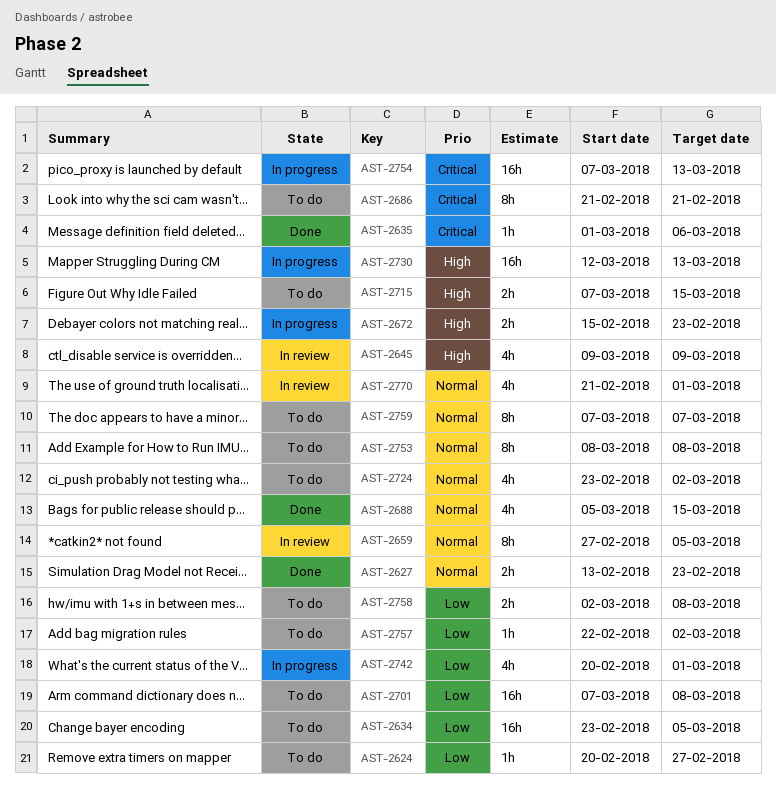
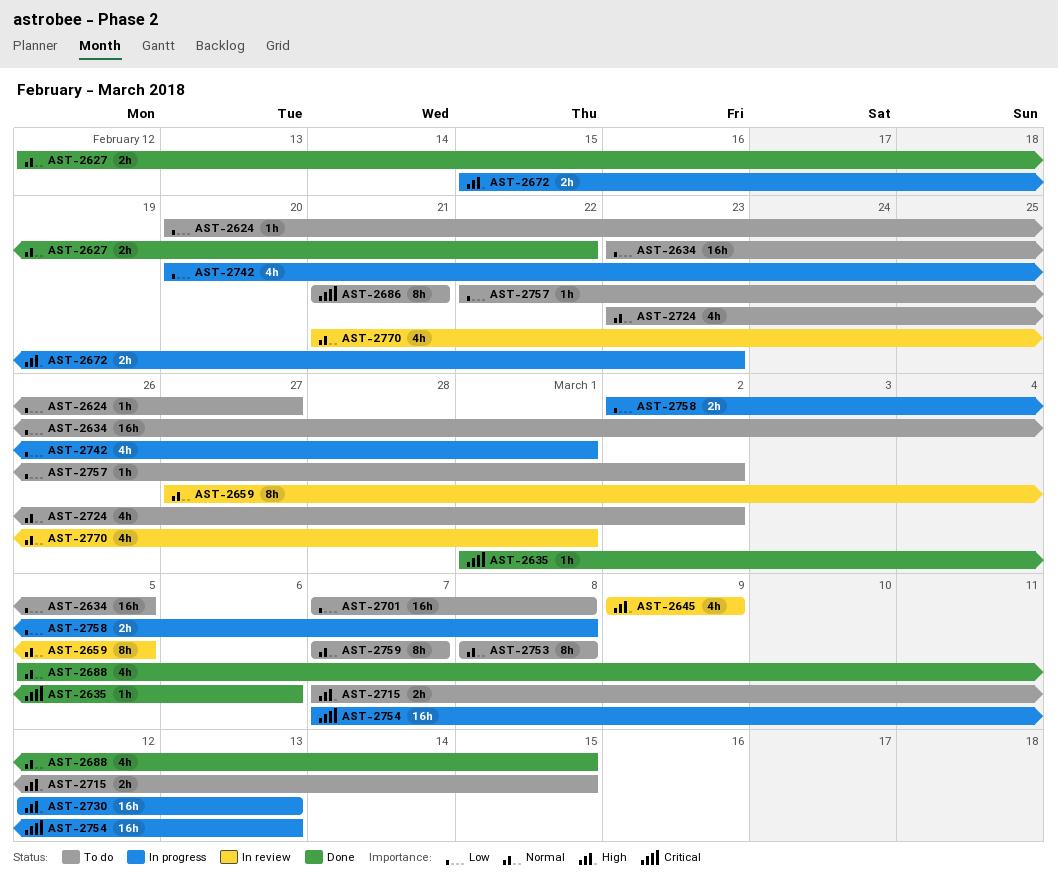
AST-2627, start: Feb 13 -> Feb 12
AST-2627, due: Feb 23 -> Feb 22
AST-2758, status: To do -> In progress

